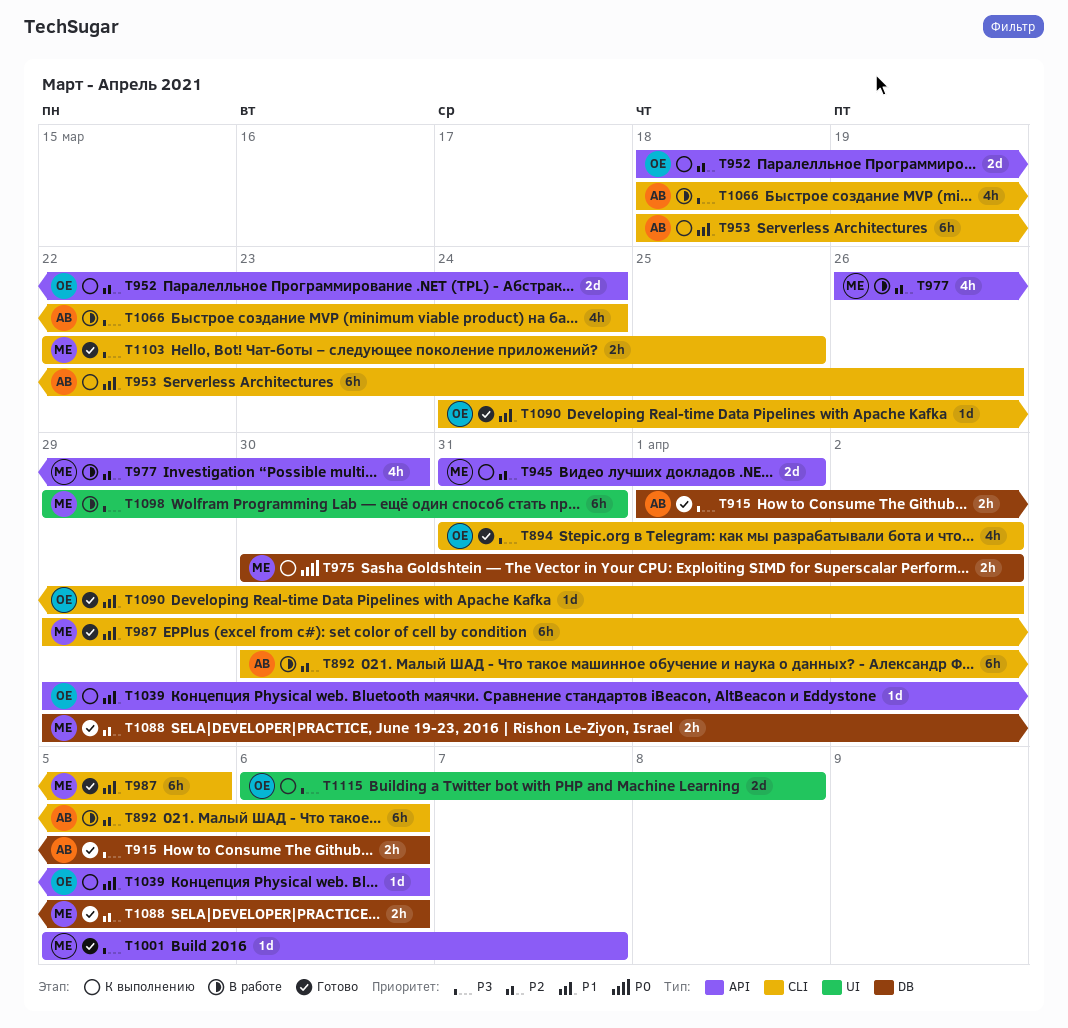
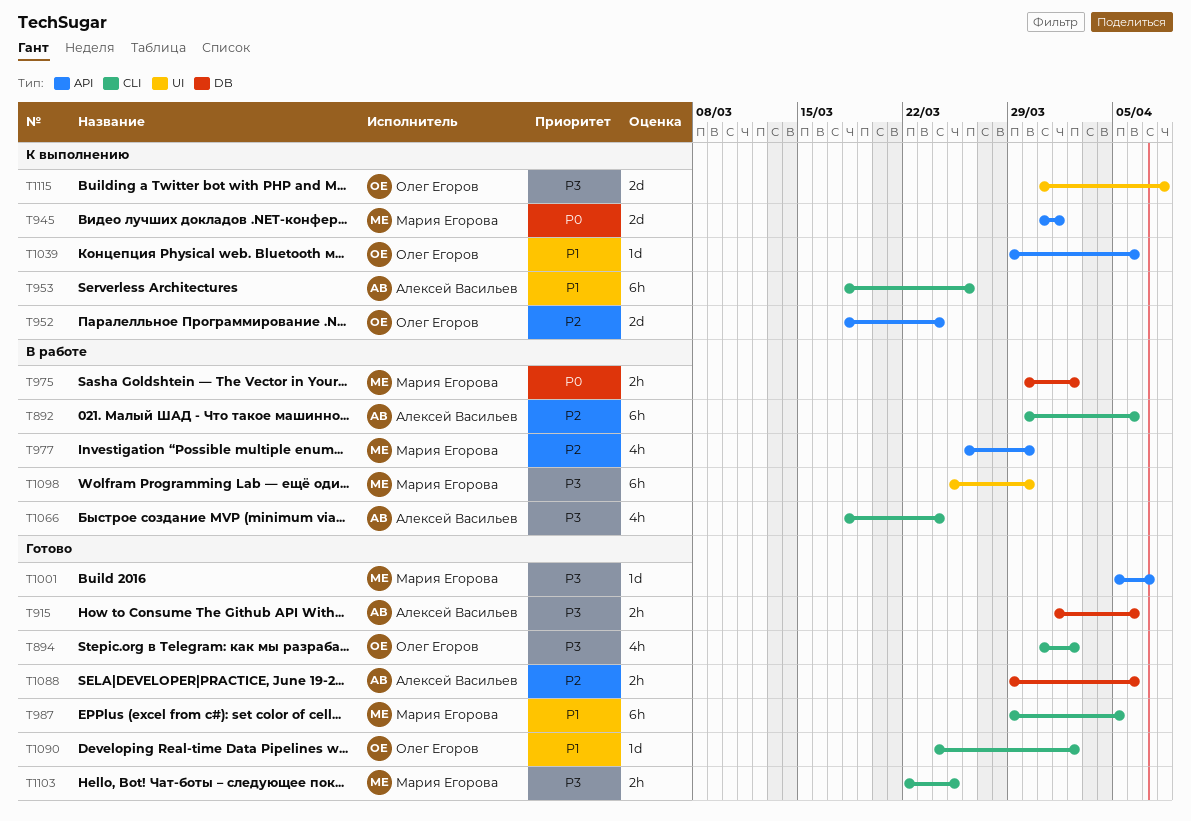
T945, priority: P2 -> P0
T975, status: К выполнению -> В работе
T1088, owner: Мария Егорова -> Алексей Васильев
T1098, start: Mar 29 -> Mar 25
T1098, due: Mar 31 -> Mar 30
T1115, start: Apr 6 -> Mar 31

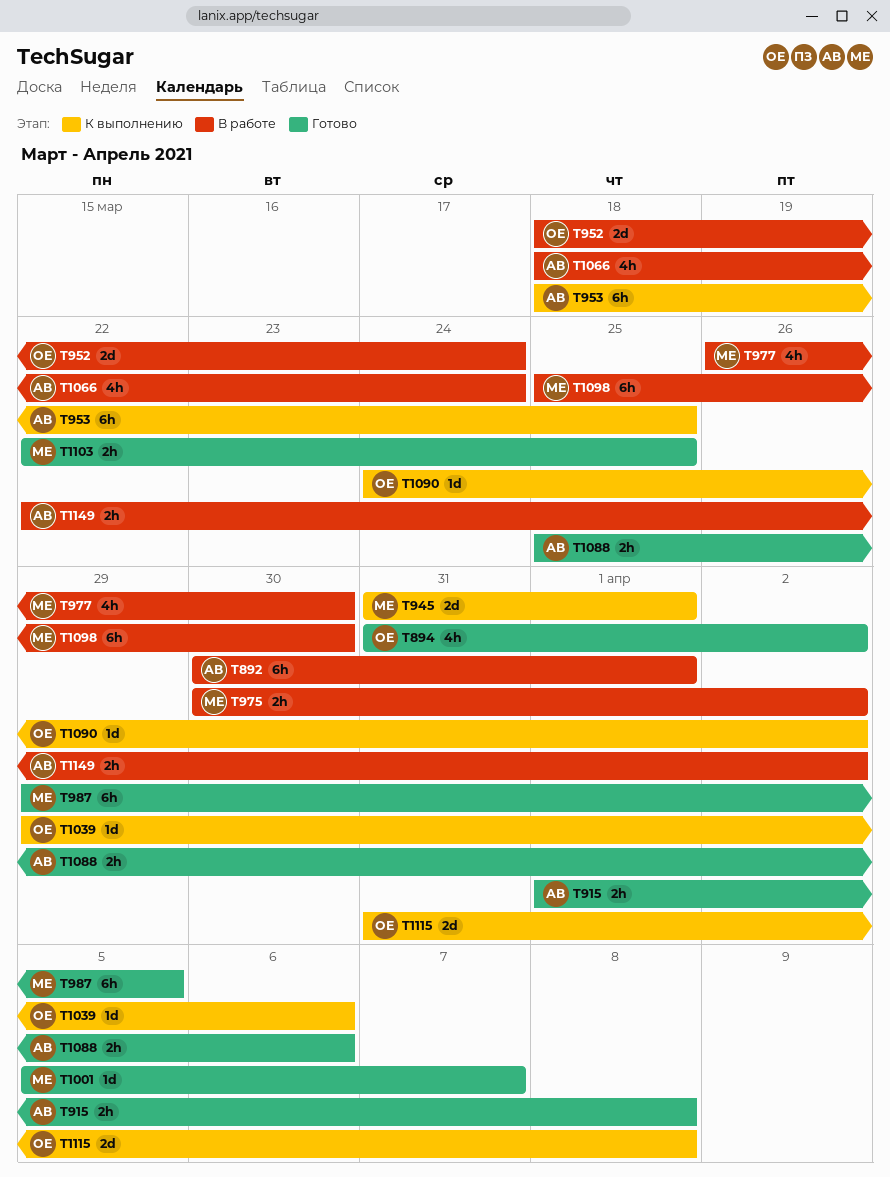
T892, due: Apr 6 -> Apr 1
T915, due: Apr 6 -> Apr 8
T952, status: К выполнению -> В работе
T953, due: Mar 26 -> Mar 25
T1088, start: Mar 29 -> Mar 25
T1090, status: Готово -> К выполнению
T1149: none -> present

